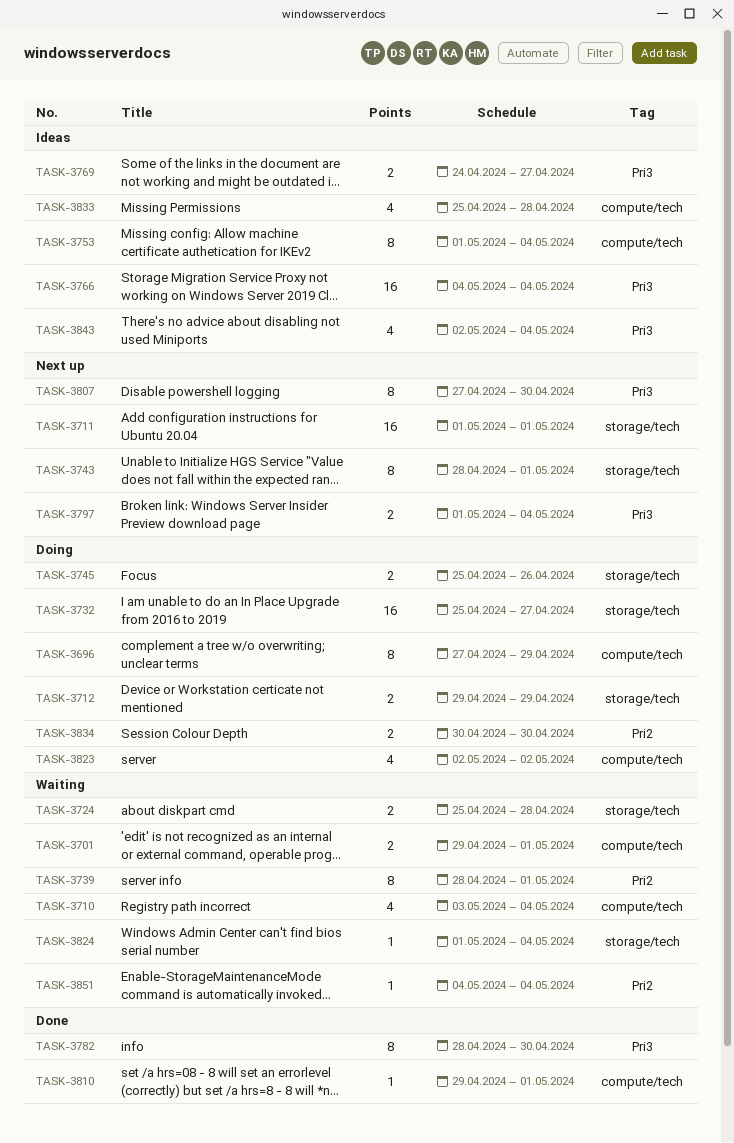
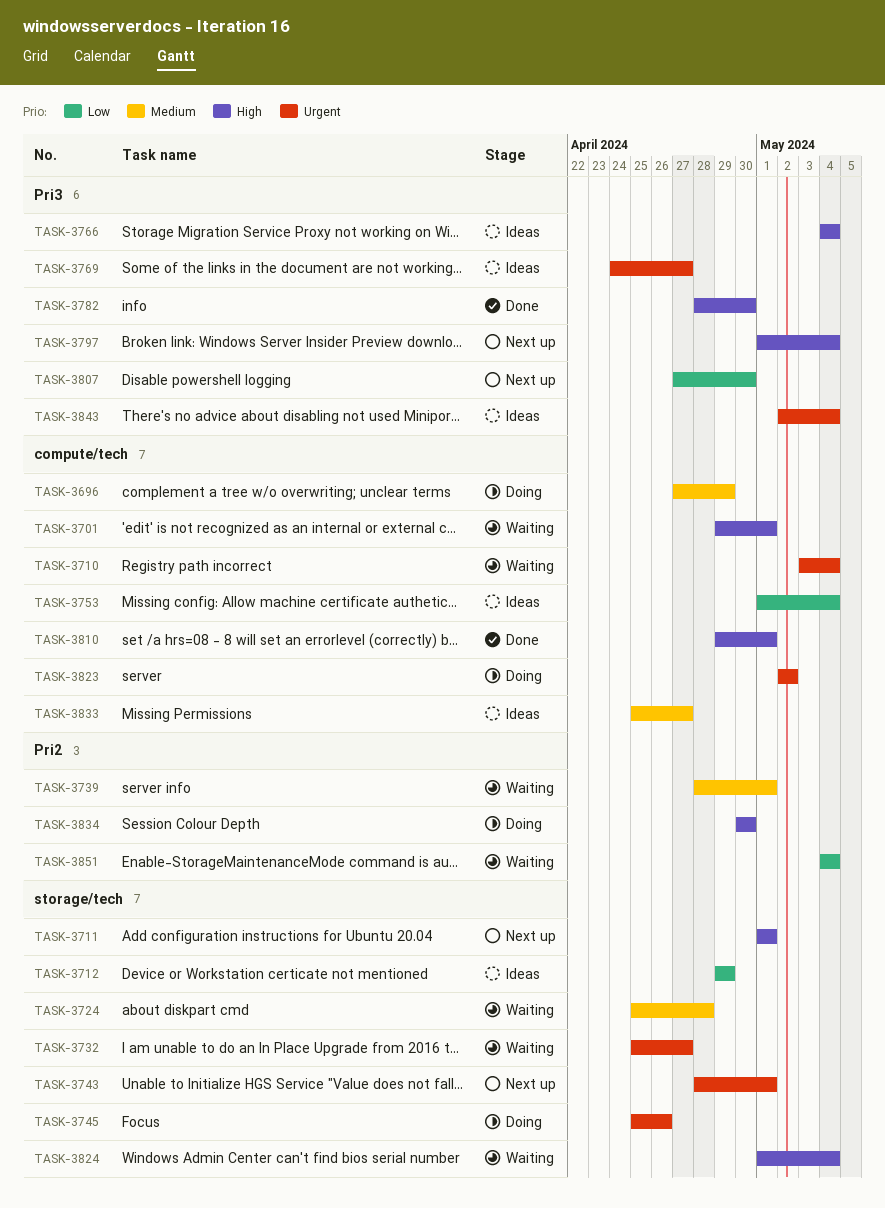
TASK-3712, status: Doing -> Ideas
TASK-3732, status: Doing -> Waiting
TASK-3833, due: Apr 28 -> Apr 27

